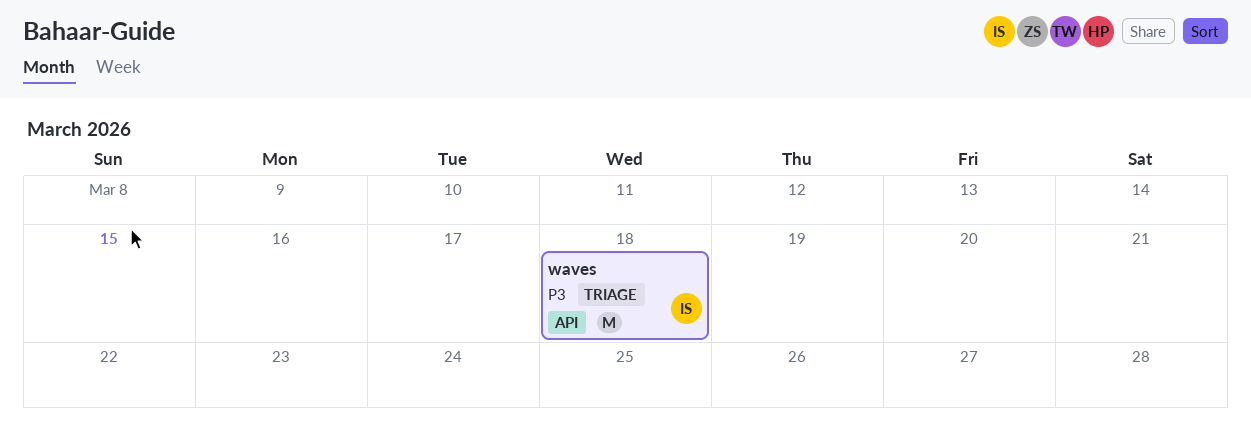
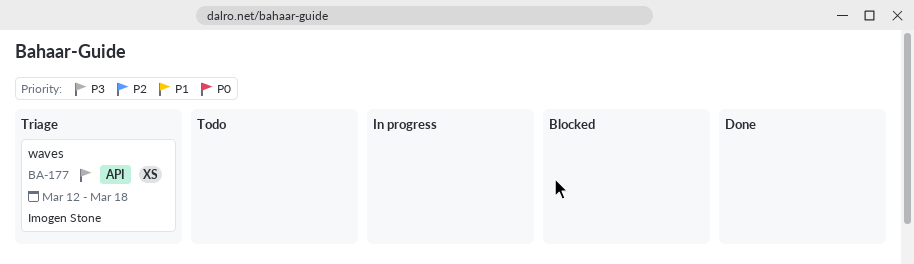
waves, estimate: M -> XS

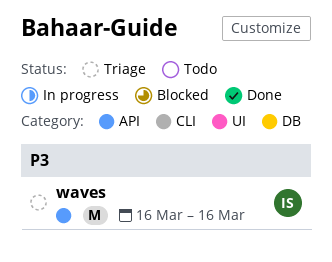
waves, estimate: XS -> M
waves, start: Mar 12 -> Mar 16
waves, due: Mar 18 -> Mar 16

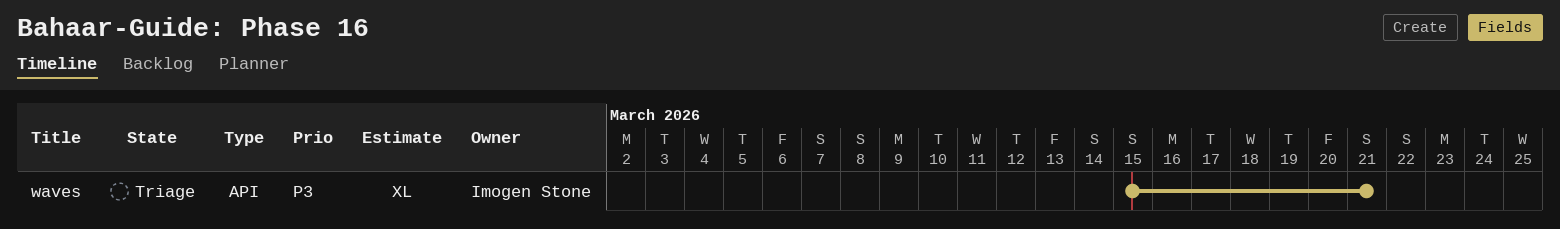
waves, estimate: M -> XL
waves, start: Mar 16 -> Mar 15
waves, due: Mar 16 -> Mar 21

